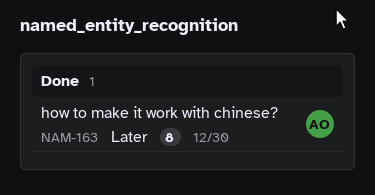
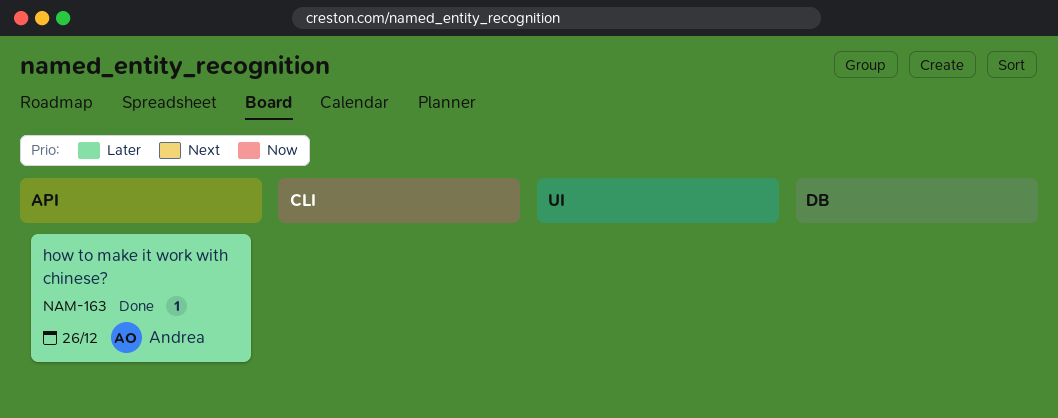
NAM-163, estimate: 8 -> 1
NAM-163, due: Dec 30 -> Dec 26

